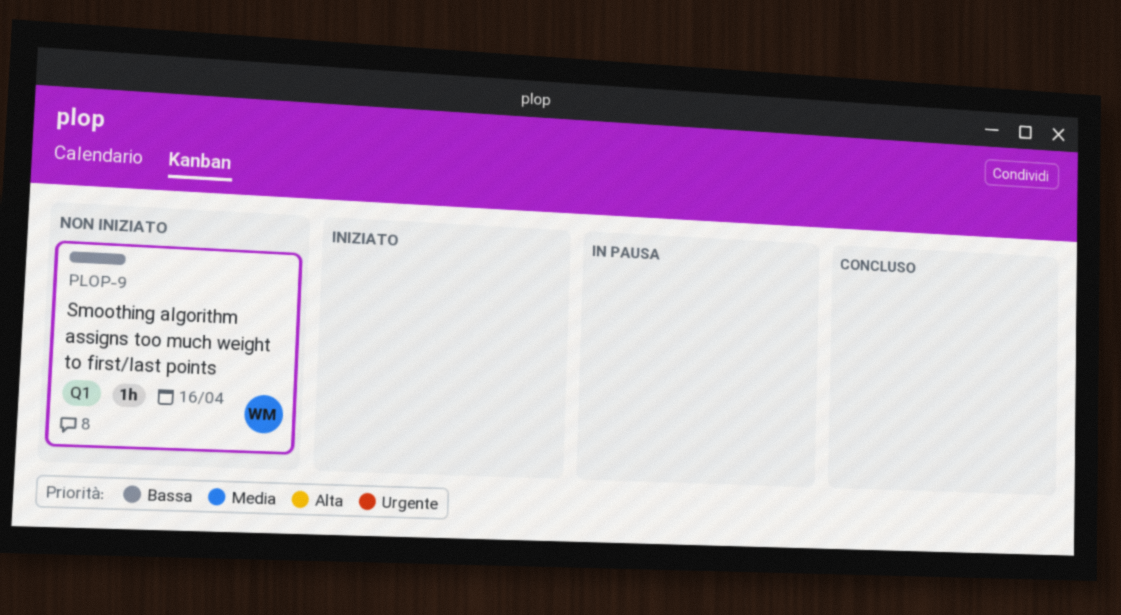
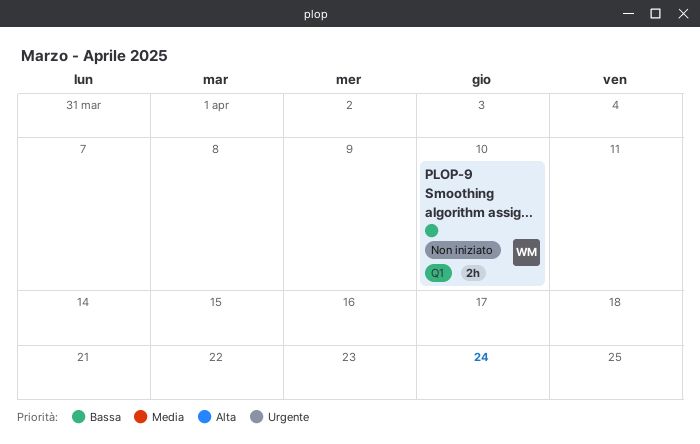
PLOP-9, estimate: 1h -> 2h
PLOP-9, due: Apr 16 -> Apr 10

